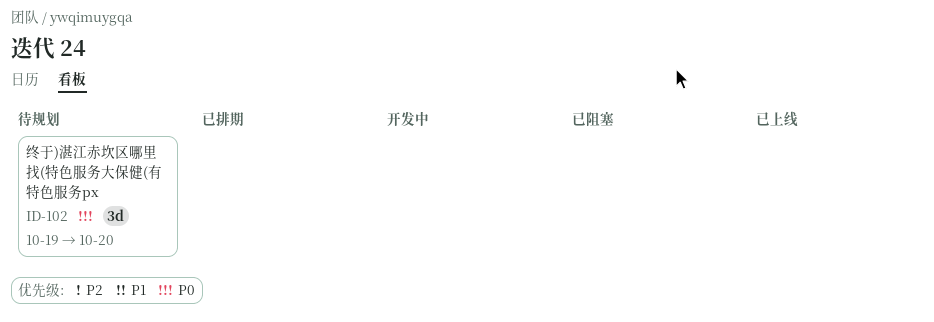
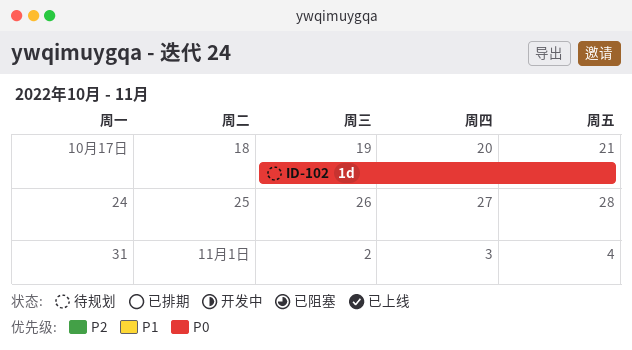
ID-102, estimate: 3d -> 1d
ID-102, due: Oct 20 -> Oct 21

